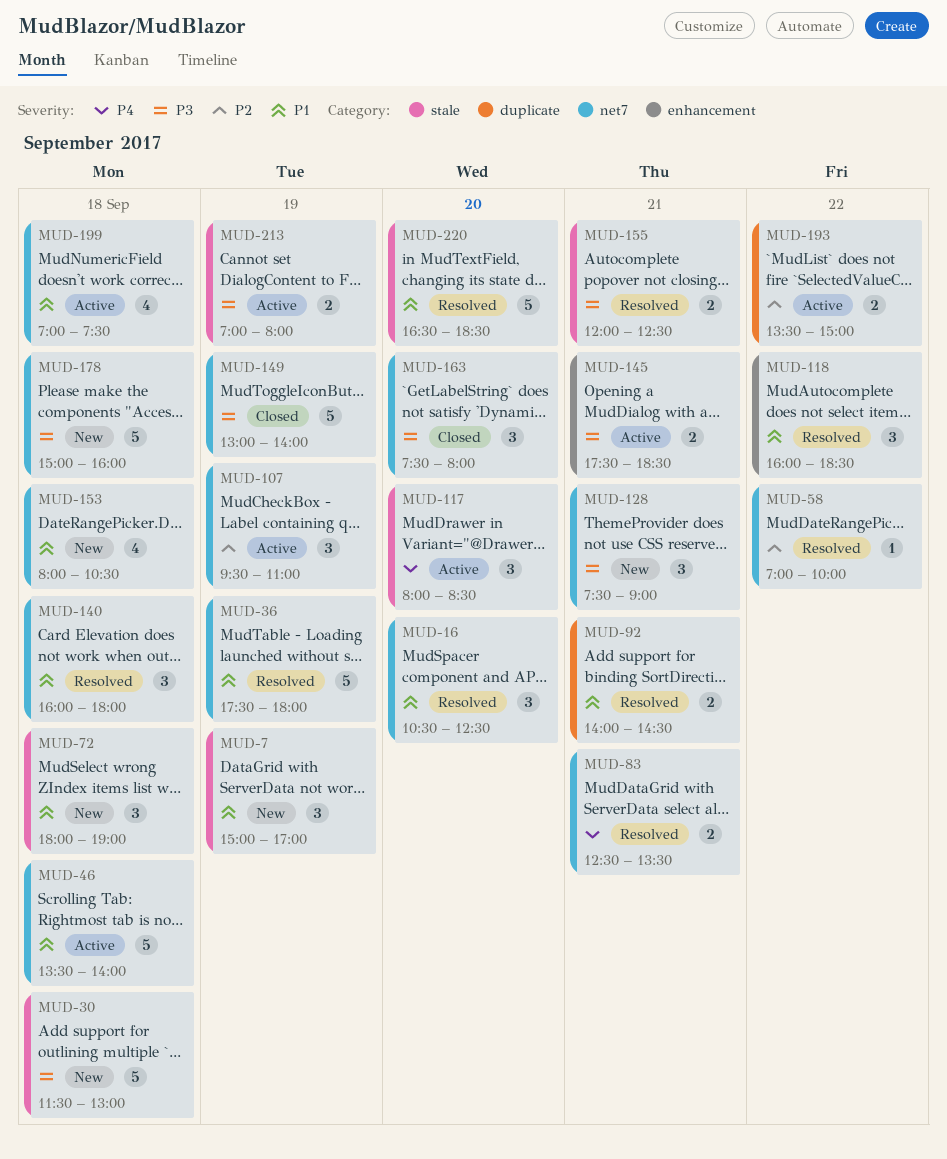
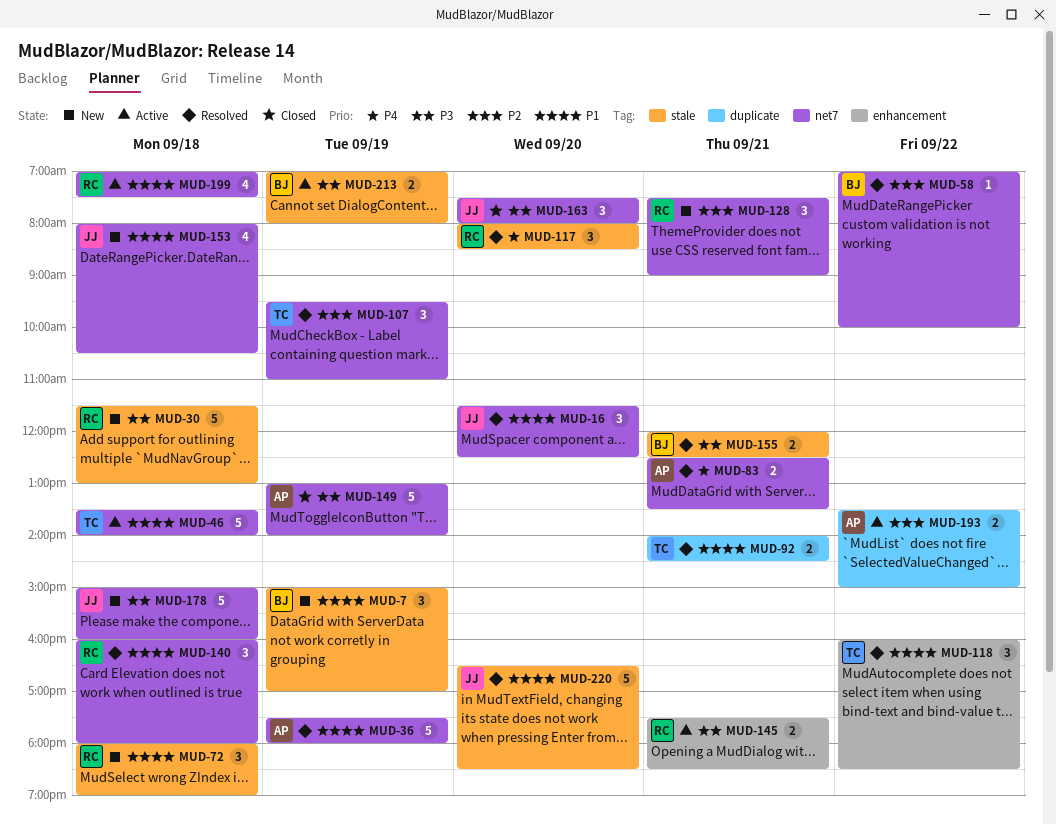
MUD-16, begins: 10:30 -> 11:30
MUD-107, status: Active -> Resolved
MUD-117, status: Active -> Resolved
MUD-128, priority: P3 -> P2

